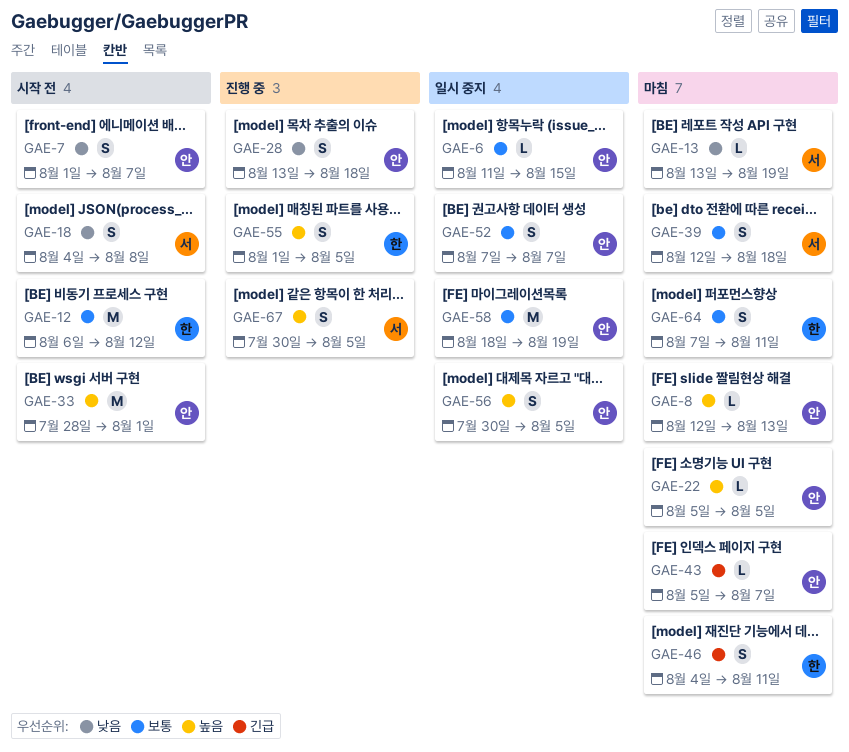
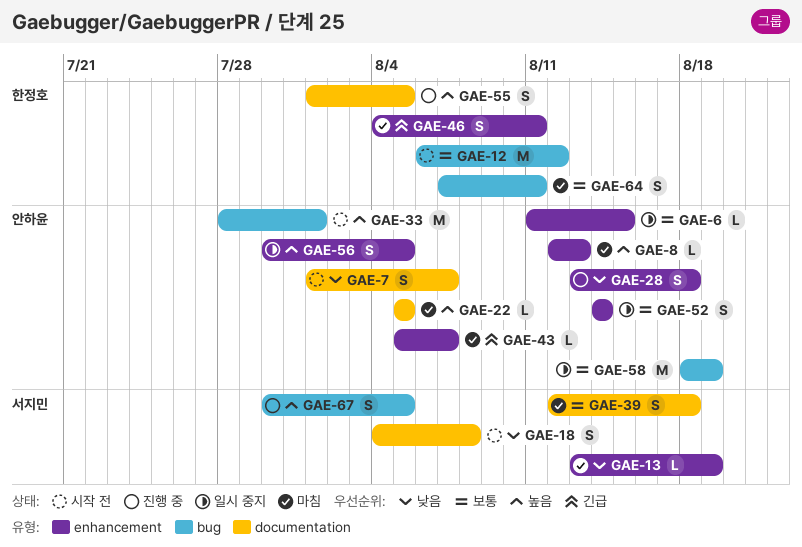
GAE-52, start: Aug 7 -> Aug 14
GAE-52, due: Aug 7 -> Aug 14

